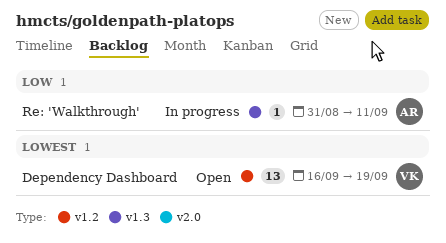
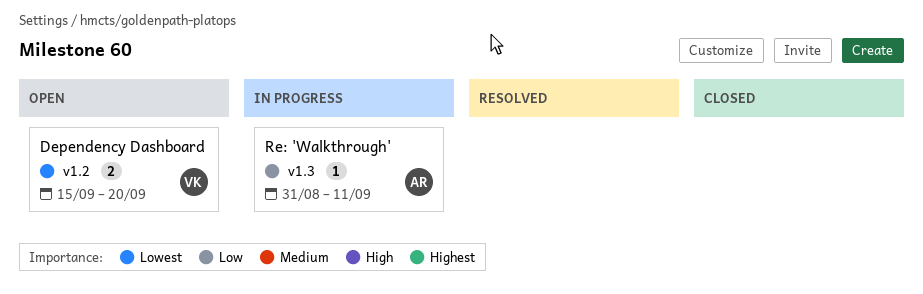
Dependency Dashboard, estimate: 13 -> 2
Dependency Dashboard, start: Sep 16 -> Sep 15
Dependency Dashboard, due: Sep 19 -> Sep 20

